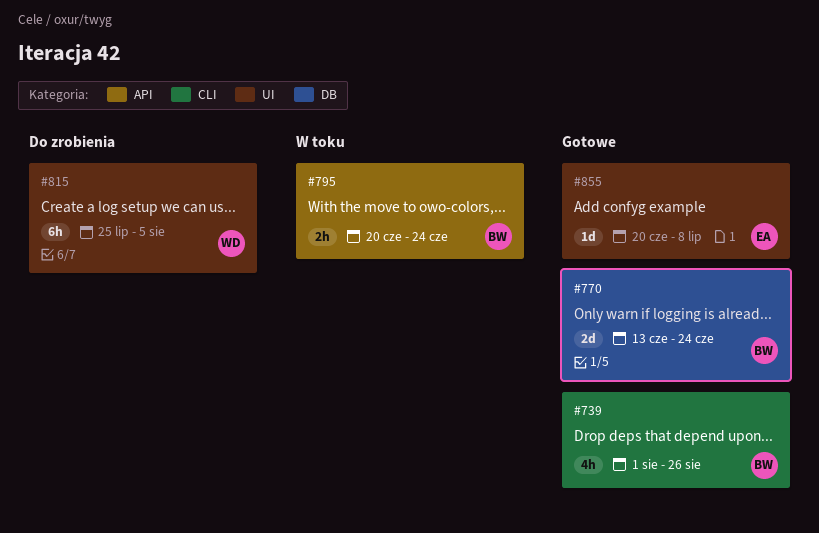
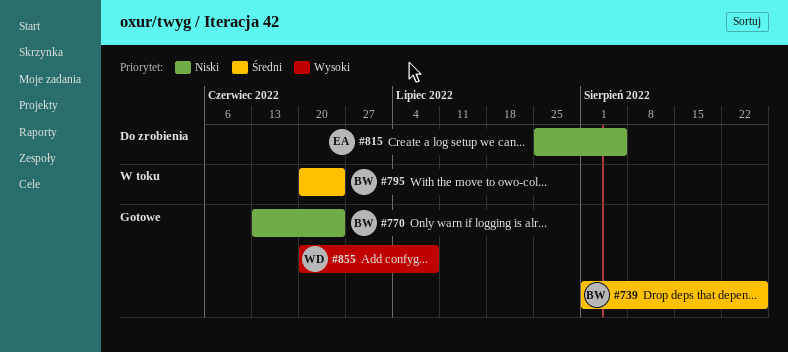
#815, owner: WD -> EA
#855, owner: EA -> WD

